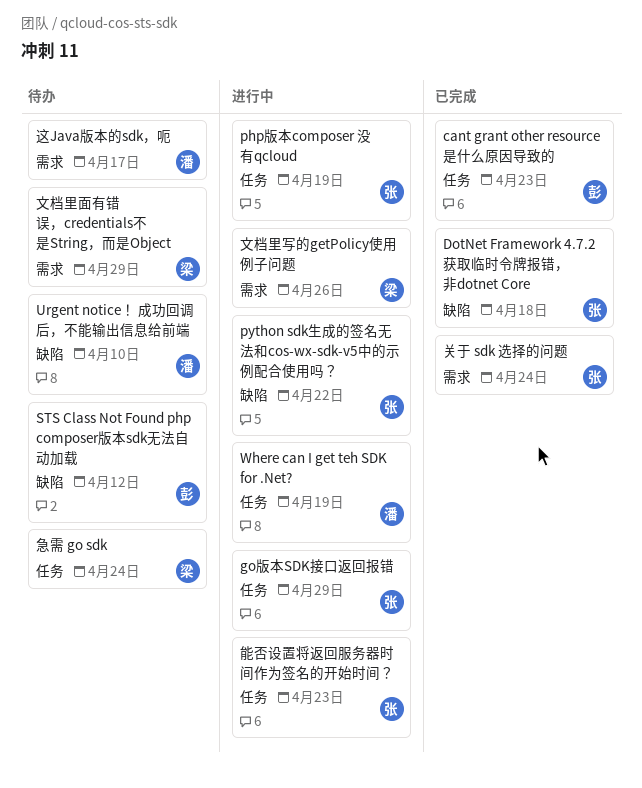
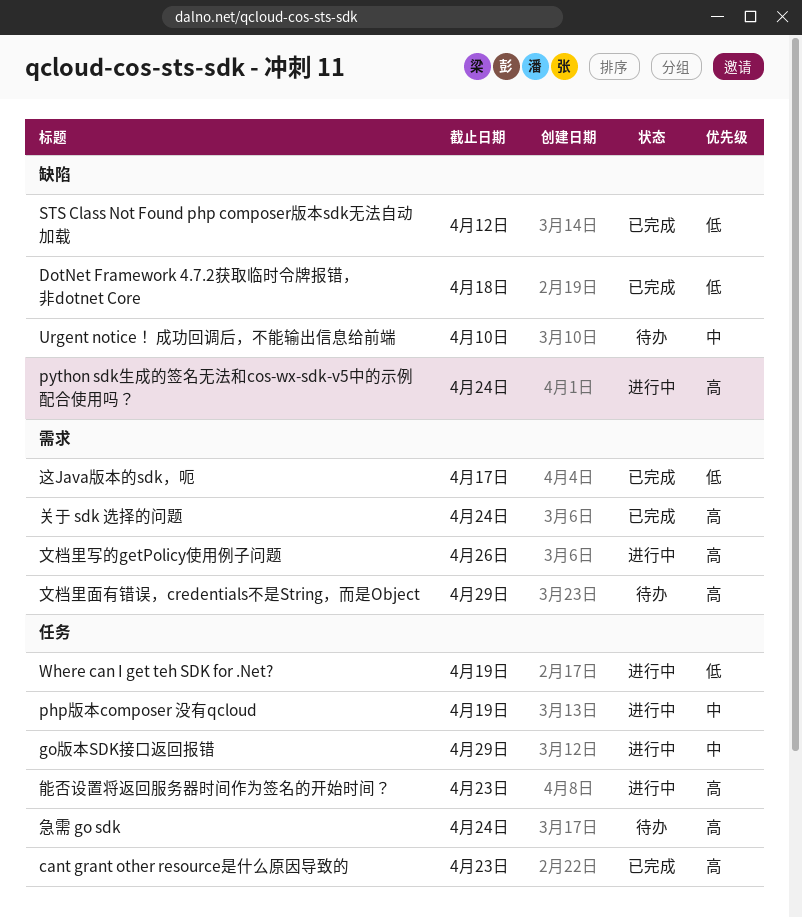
python sdk生成的签名无法和cos-wx-sdk-v5中的示例配合使用吗？, due: Apr 22 -> Apr 24
STS Class Not Found php composer版本sdk无法自动加载, status: 待办 -> 已完成
这Java版本的sdk，呃, status: 待办 -> 已完成

